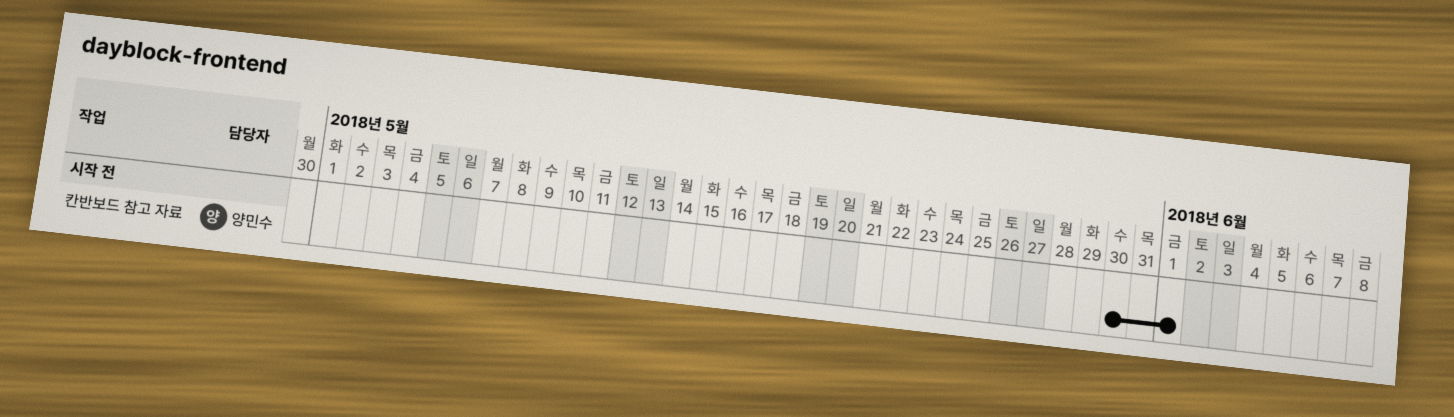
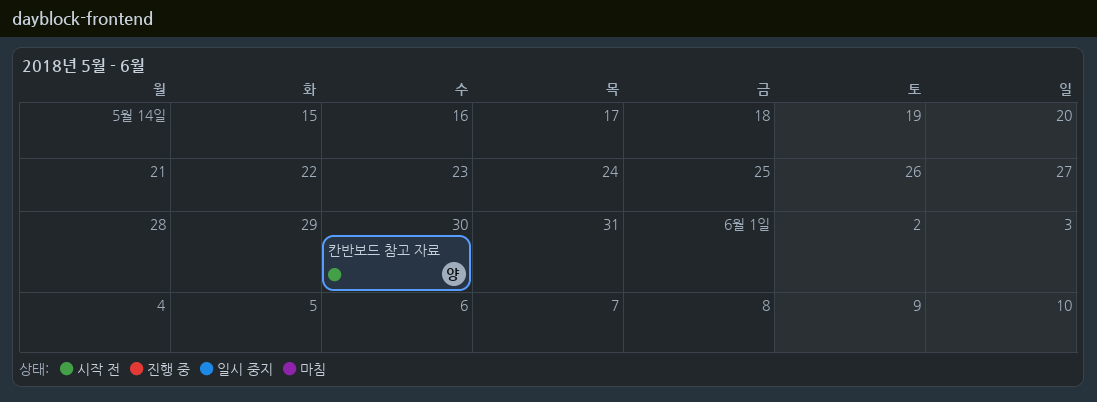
칸반보드 참고 자료, due: Jun 1 -> May 30

